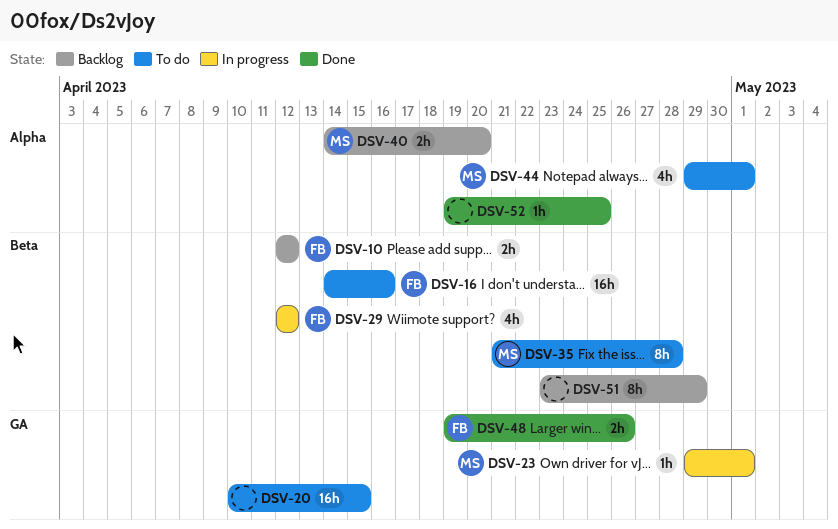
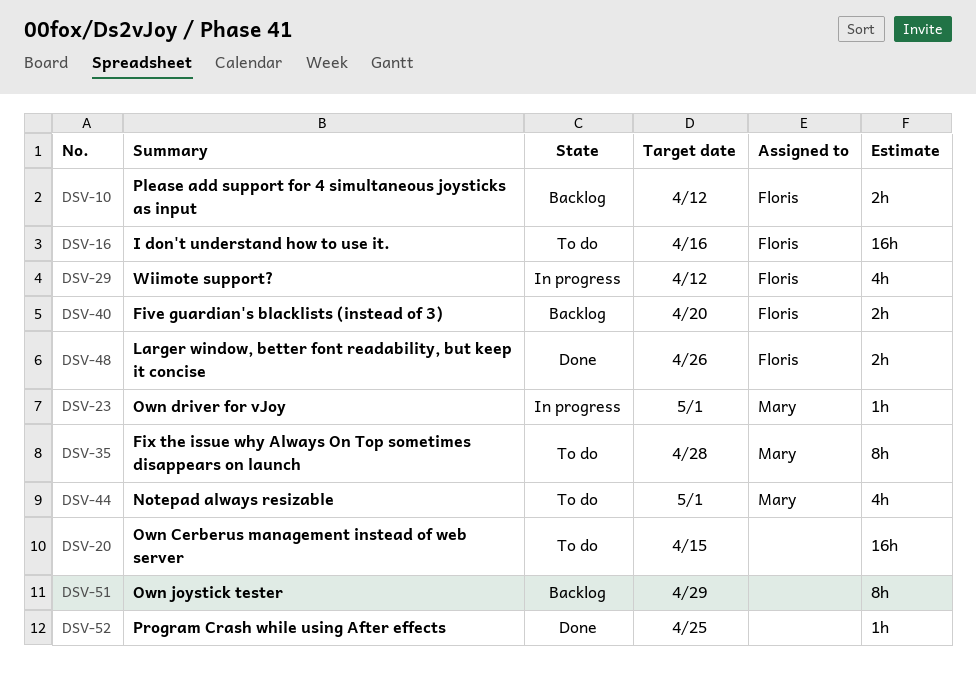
DSV-40, owner: Mary -> Floris

